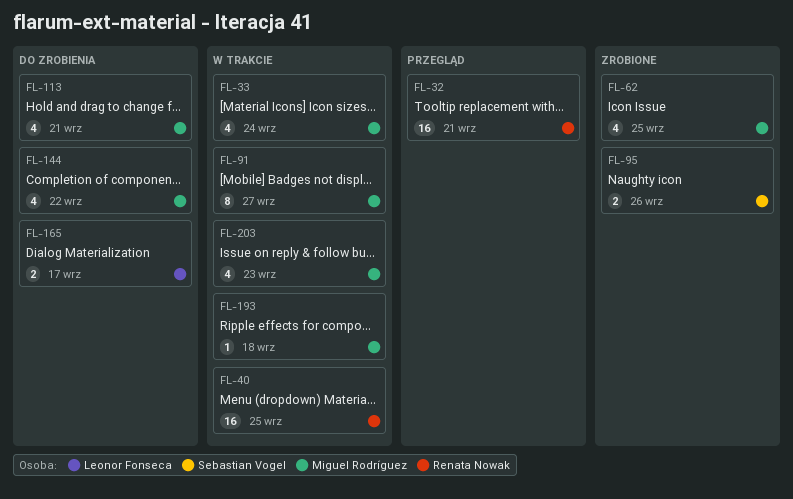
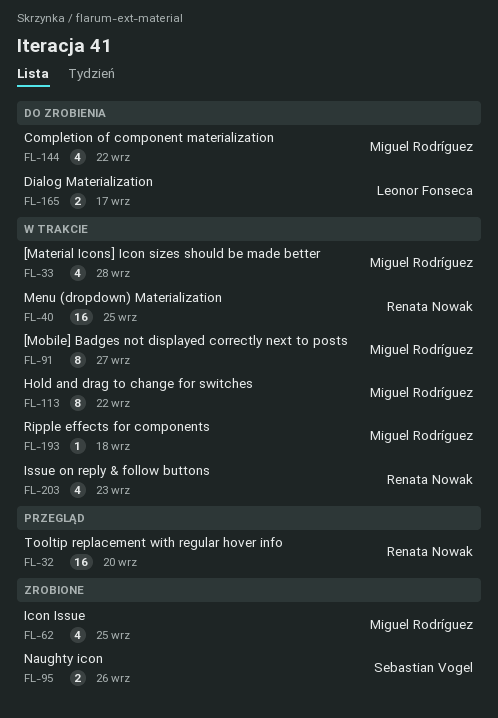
FL-32, due: Sep 21 -> Sep 20
FL-33, due: Sep 24 -> Sep 28
FL-113, status: Do zrobienia -> W trakcie
FL-113, estimate: 4 -> 8
FL-113, due: Sep 21 -> Sep 22
FL-203, owner: Miguel Rodríguez -> Renata Nowak

